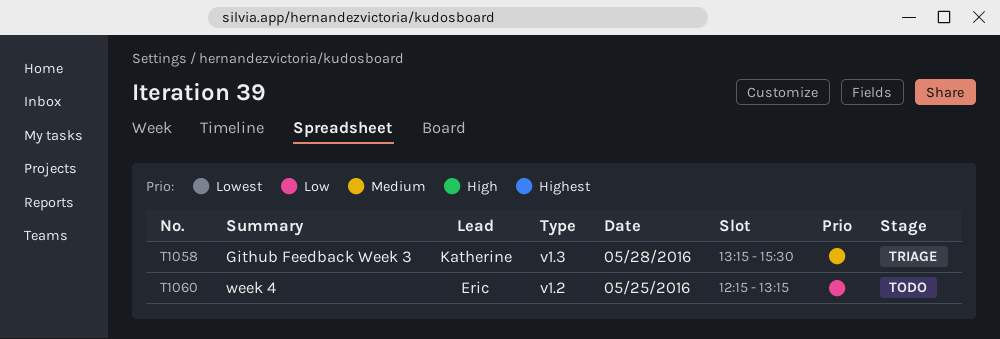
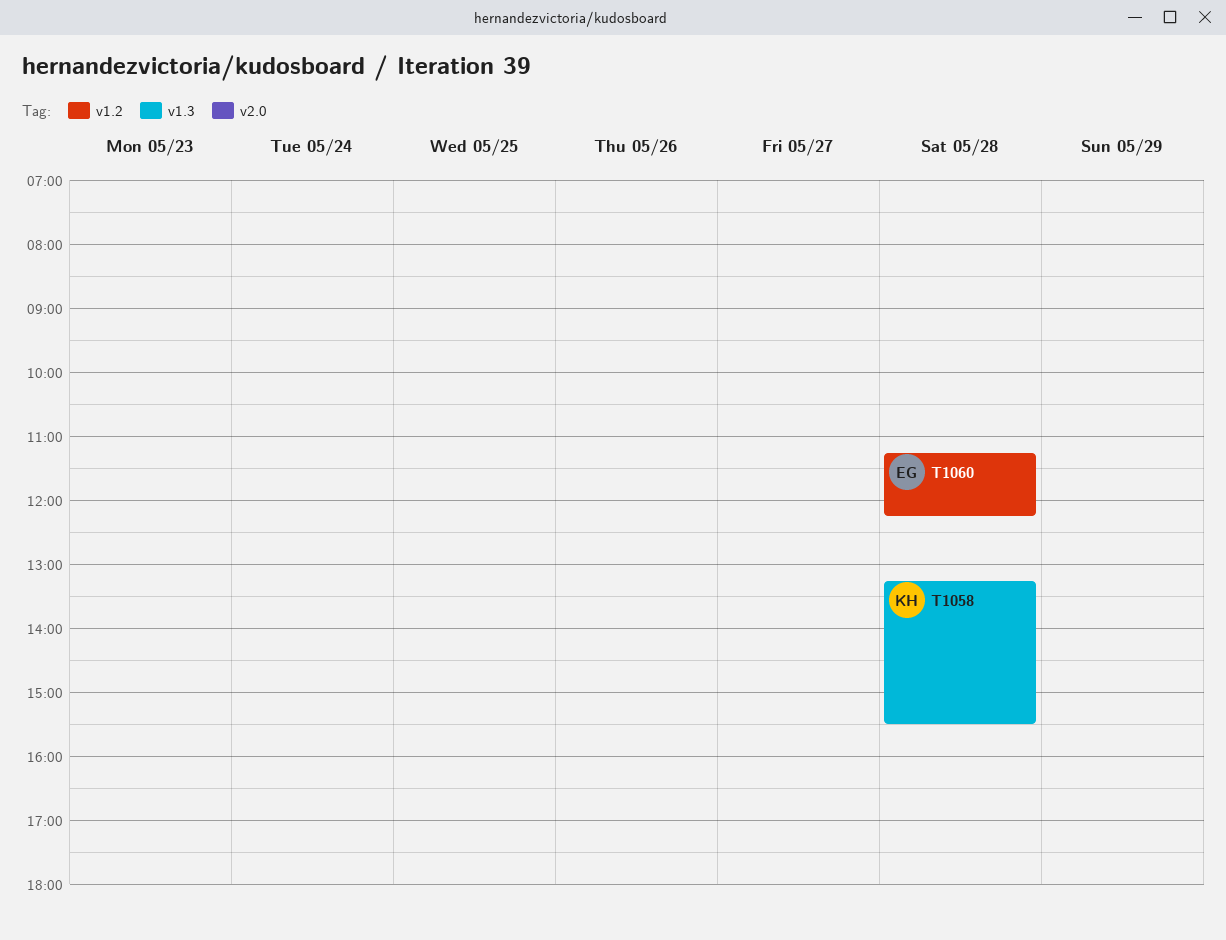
T1060, day: May 25 -> May 28
T1060, begins: 12:15 -> 11:15
T1060, ends: 13:15 -> 12:15

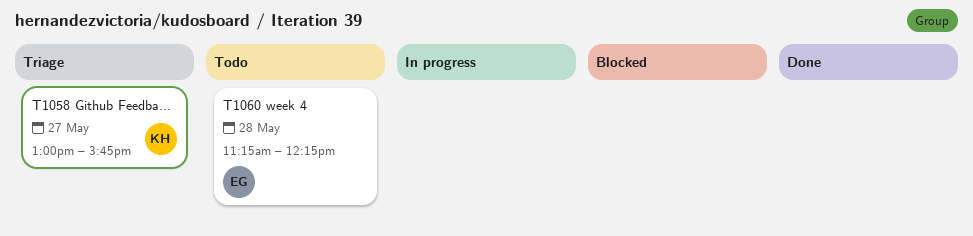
T1058, day: May 28 -> May 27
T1058, begins: 13:15 -> 13:00
T1058, ends: 15:30 -> 15:45

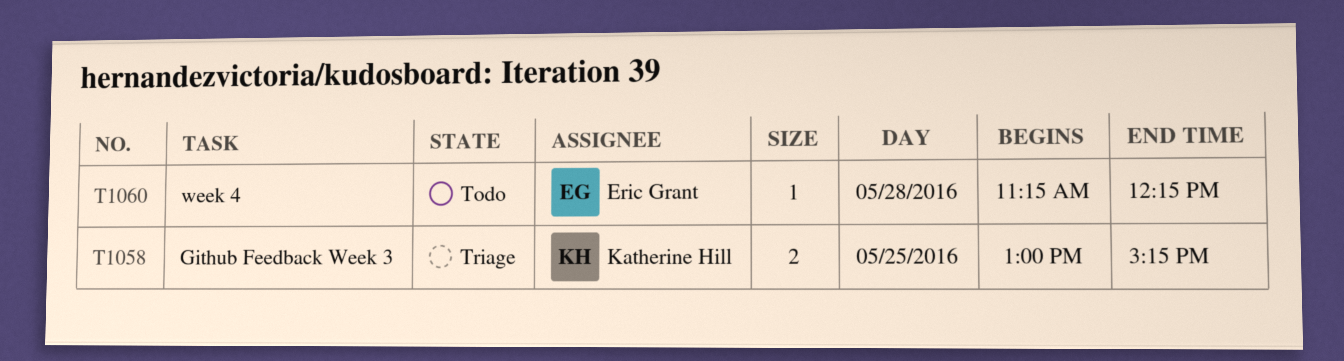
T1058, day: May 27 -> May 25
T1058, ends: 15:45 -> 15:15

